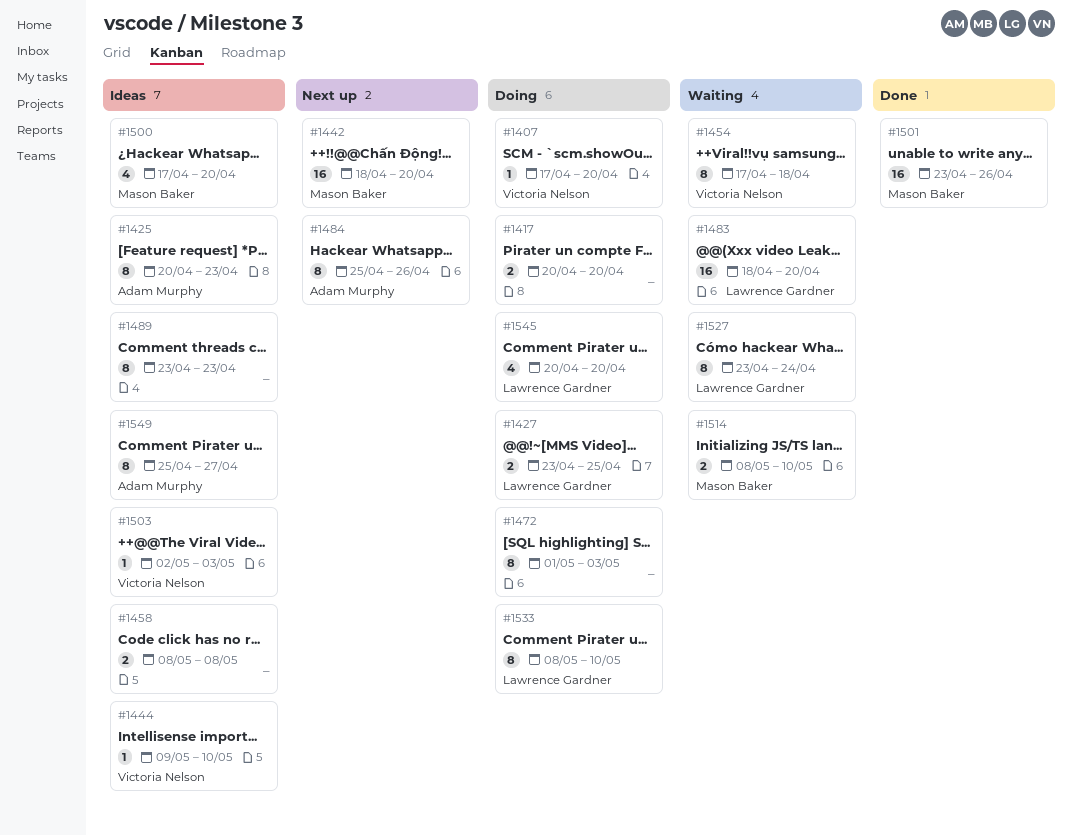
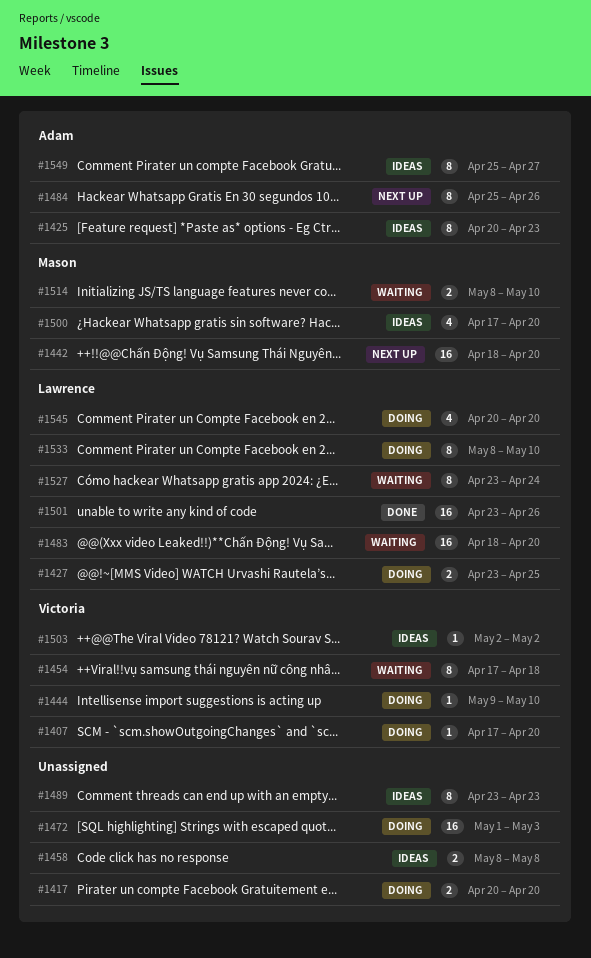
#1444, status: Ideas -> Doing
#1472, estimate: 8 -> 16
#1501, owner: Mason Baker -> Lawrence Gardner
#1503, due: May 3 -> May 2

